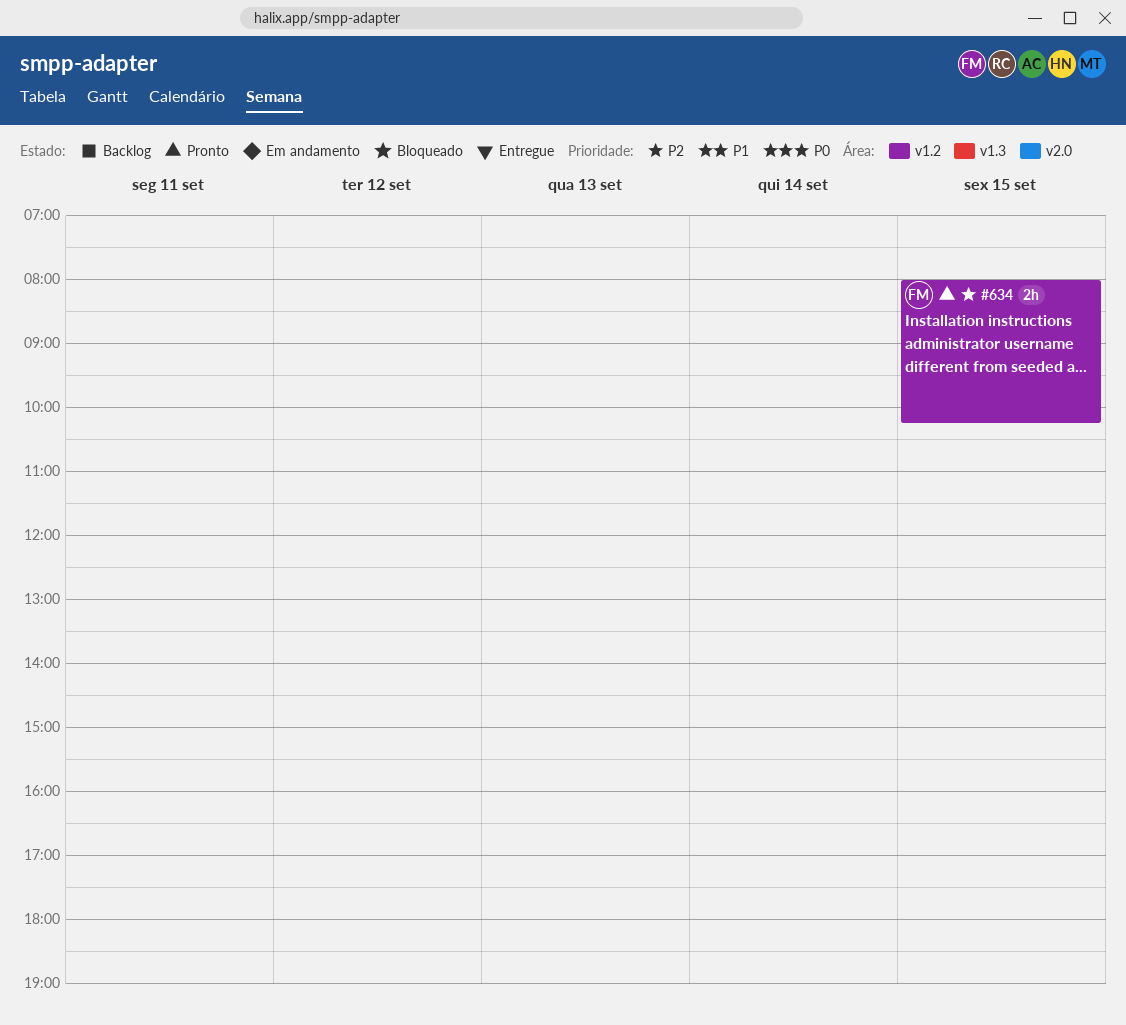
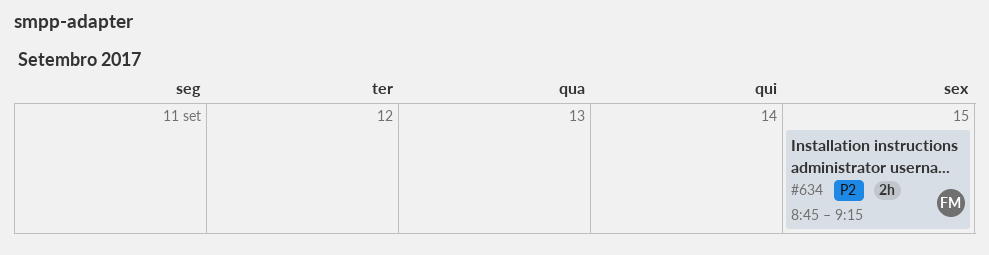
#634, begins: 08:00 -> 08:45
#634, ends: 10:15 -> 09:15

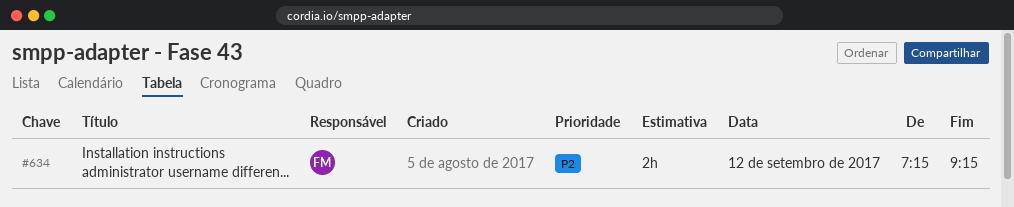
#634, day: Sep 15 -> Sep 12
#634, begins: 08:45 -> 07:15

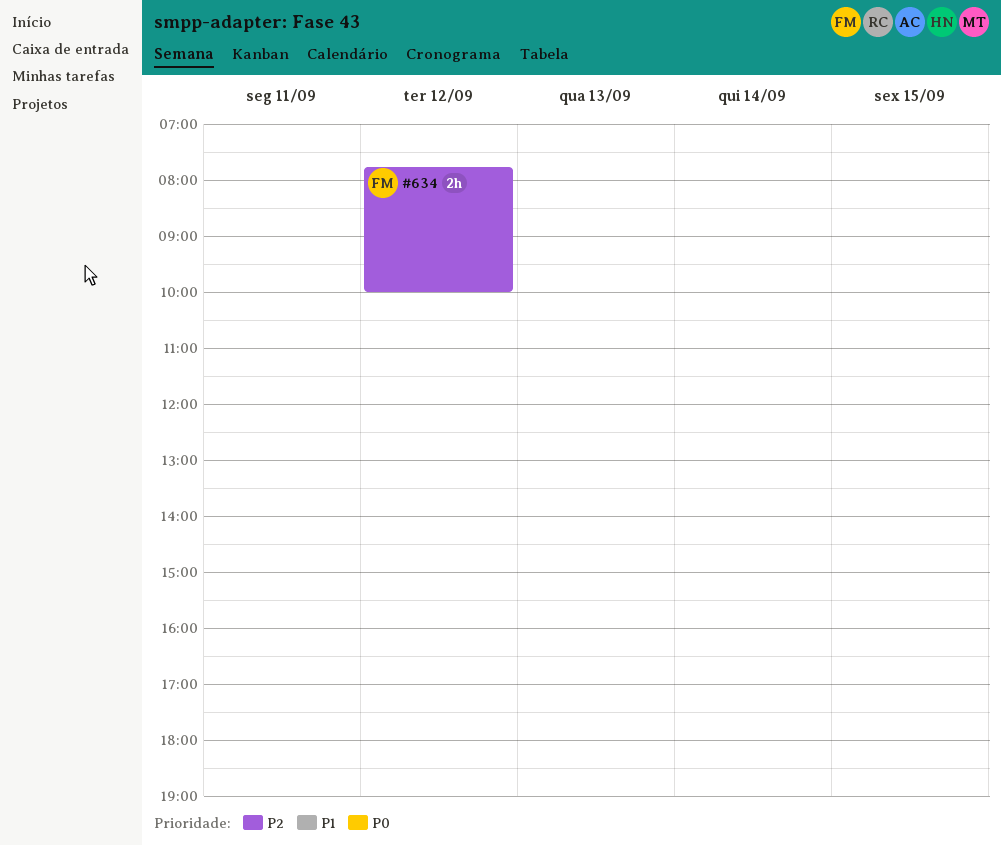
#634, begins: 07:15 -> 07:45
#634, ends: 09:15 -> 10:00

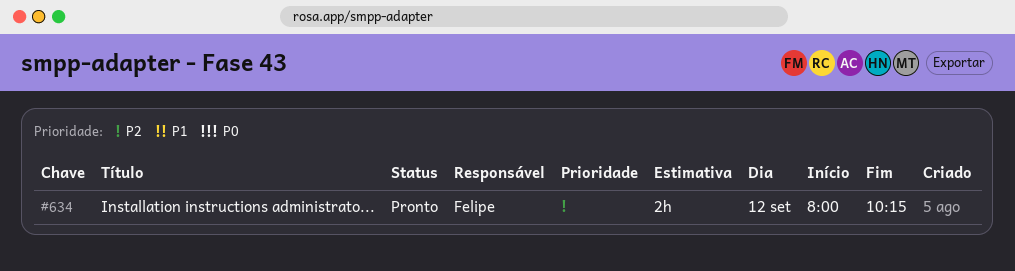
#634, begins: 07:45 -> 08:00
#634, ends: 10:00 -> 10:15

